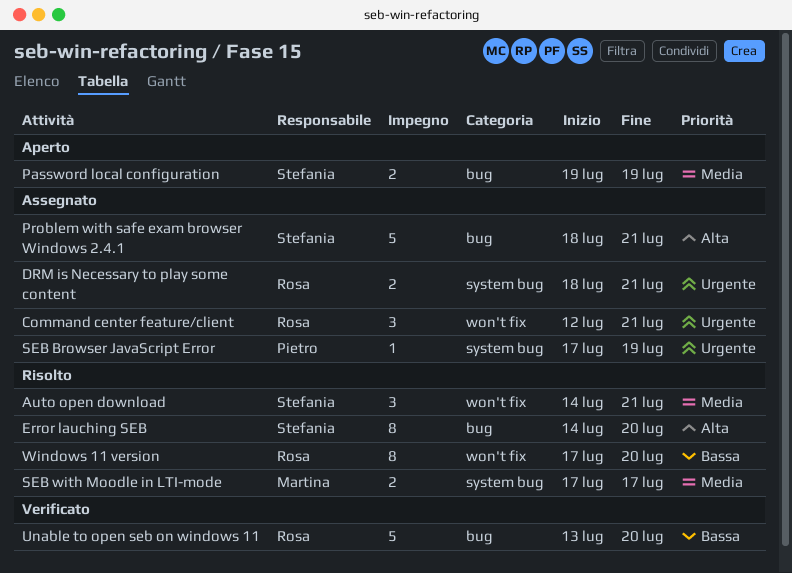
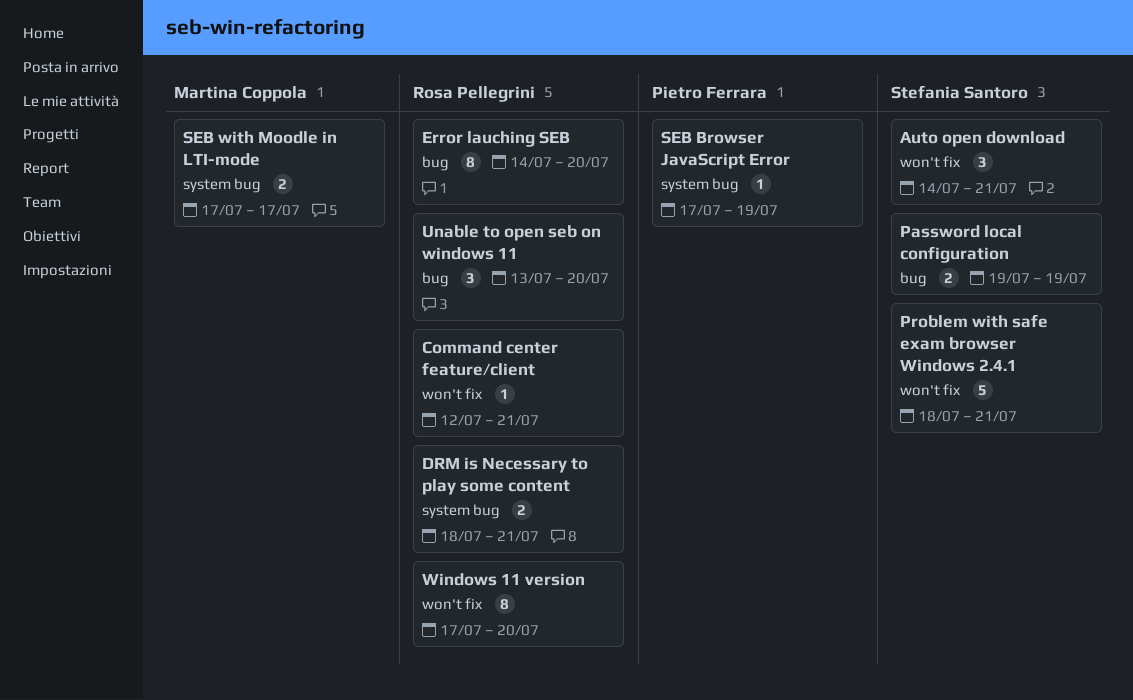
Command center feature/client, estimate: 3 -> 1
Error lauching SEB, owner: Stefania Santoro -> Rosa Pellegrini
Problem with safe exam browser Windows 2.4.1, label: bug -> won't fix
Unable to open seb on windows 11, estimate: 5 -> 3

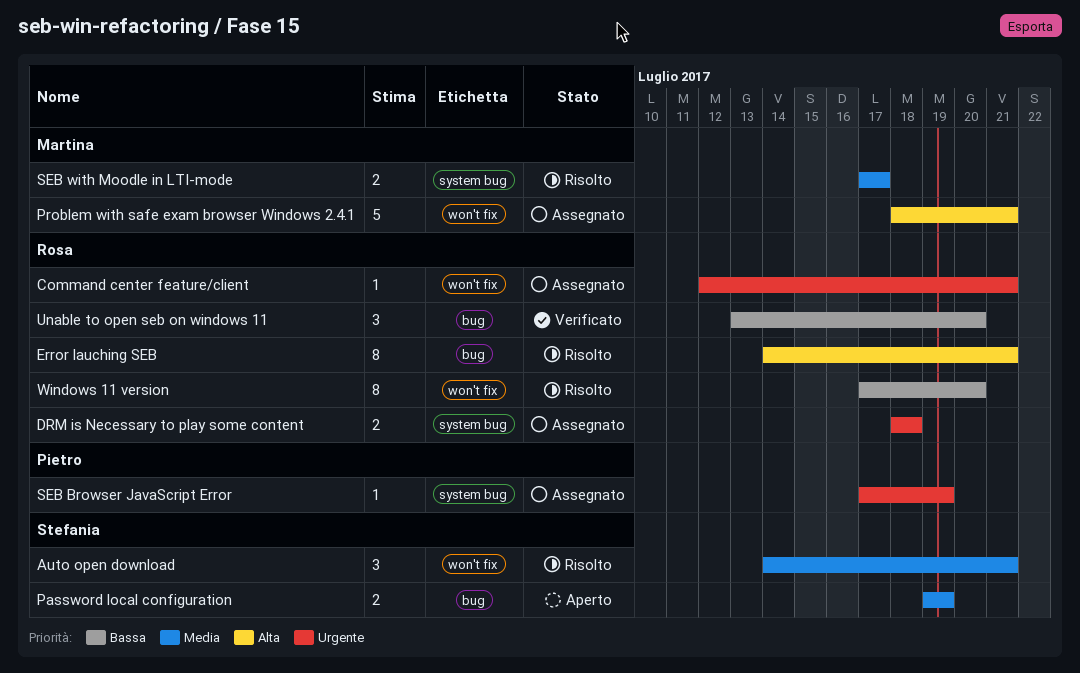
DRM is Necessary to play some content, due: Jul 21 -> Jul 18
Error lauching SEB, due: Jul 20 -> Jul 21
Problem with safe exam browser Windows 2.4.1, owner: Stefania Santoro -> Martina Coppola

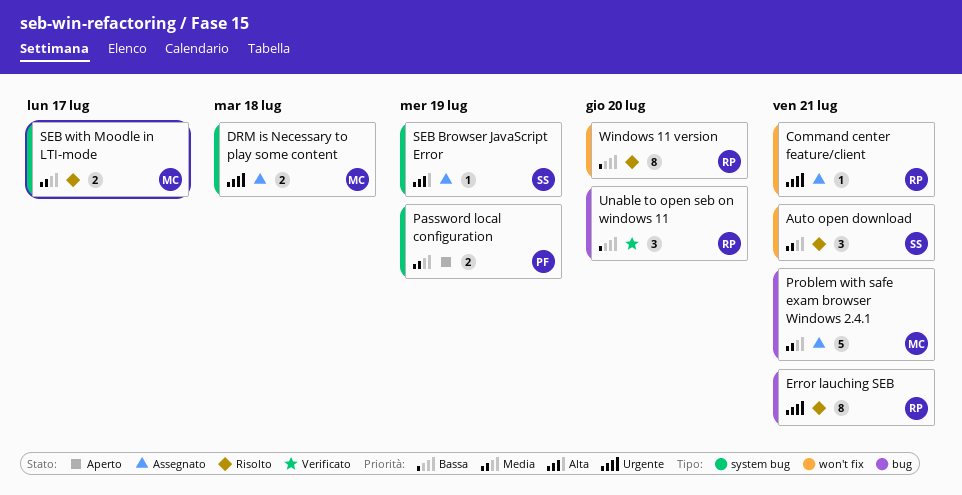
DRM is Necessary to play some content, owner: Rosa -> Martina
Error lauching SEB, priority: Alta -> Urgente
Password local configuration, owner: Stefania -> Pietro
Password local configuration, label: bug -> system bug
Problem with safe exam browser Windows 2.4.1, priority: Alta -> Media
Problem with safe exam browser Windows 2.4.1, label: won't fix -> bug
SEB Browser JavaScript Error, owner: Pietro -> Stefania
SEB Browser JavaScript Error, priority: Urgente -> Alta

